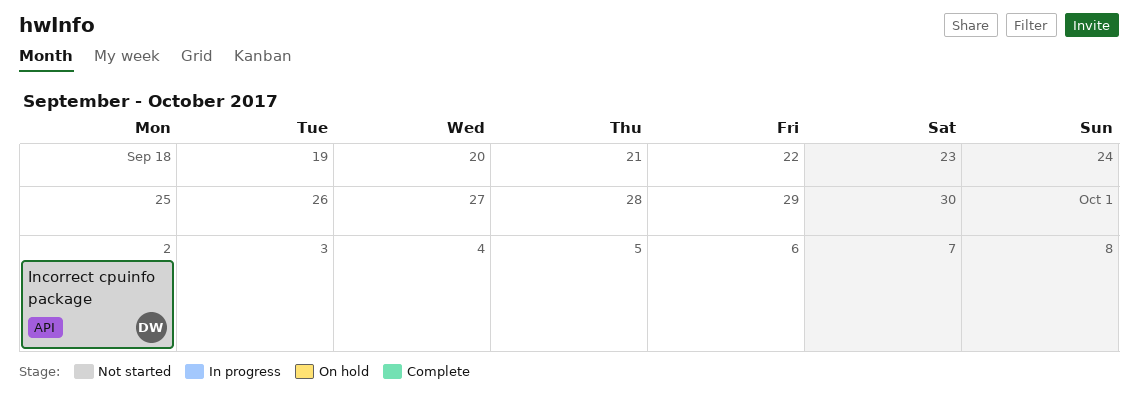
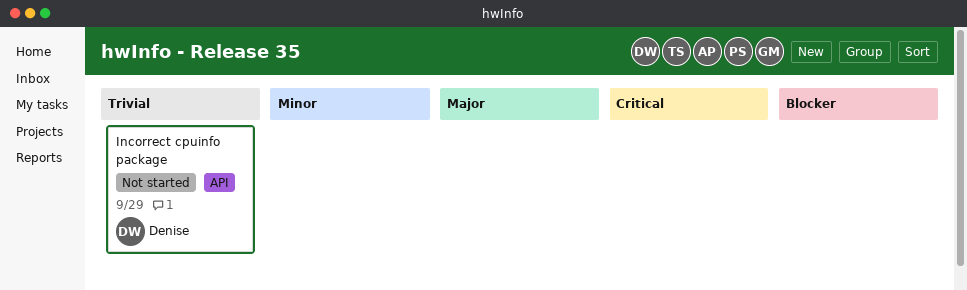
Incorrect cpuinfo package, due: Oct 2 -> Sep 29

